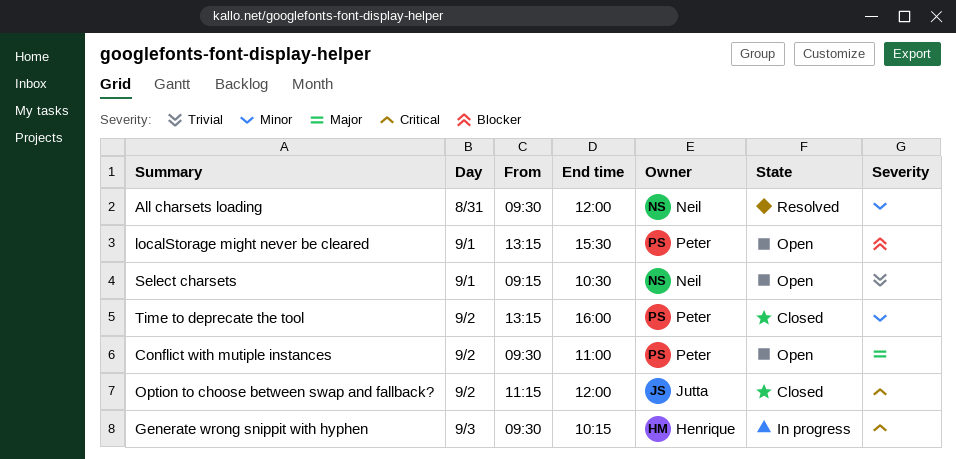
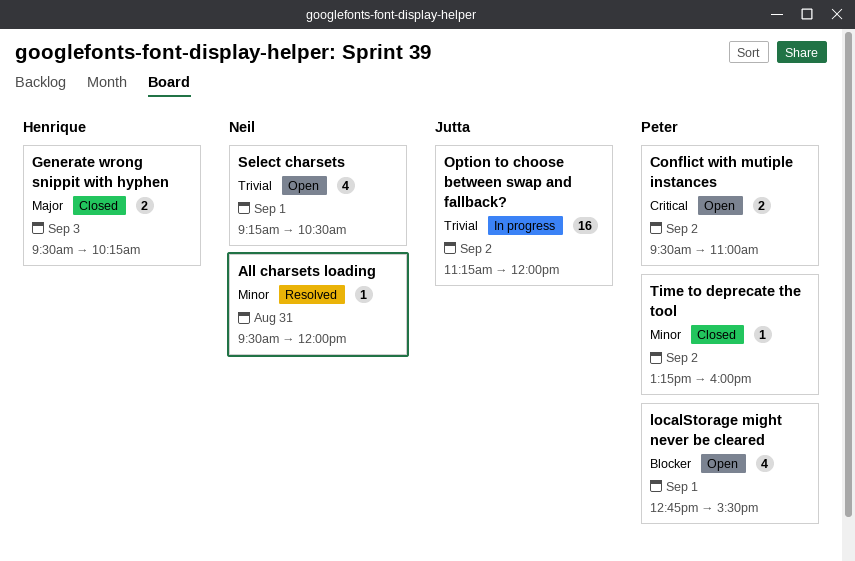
Conflict with mutiple instances, priority: Major -> Critical
Generate wrong snippit with hyphen, status: In progress -> Closed
Generate wrong snippit with hyphen, priority: Critical -> Major
localStorage might never be cleared, begins: 13:15 -> 12:45
Option to choose between swap and fallback?, status: Closed -> In progress
Option to choose between swap and fallback?, priority: Critical -> Trivial

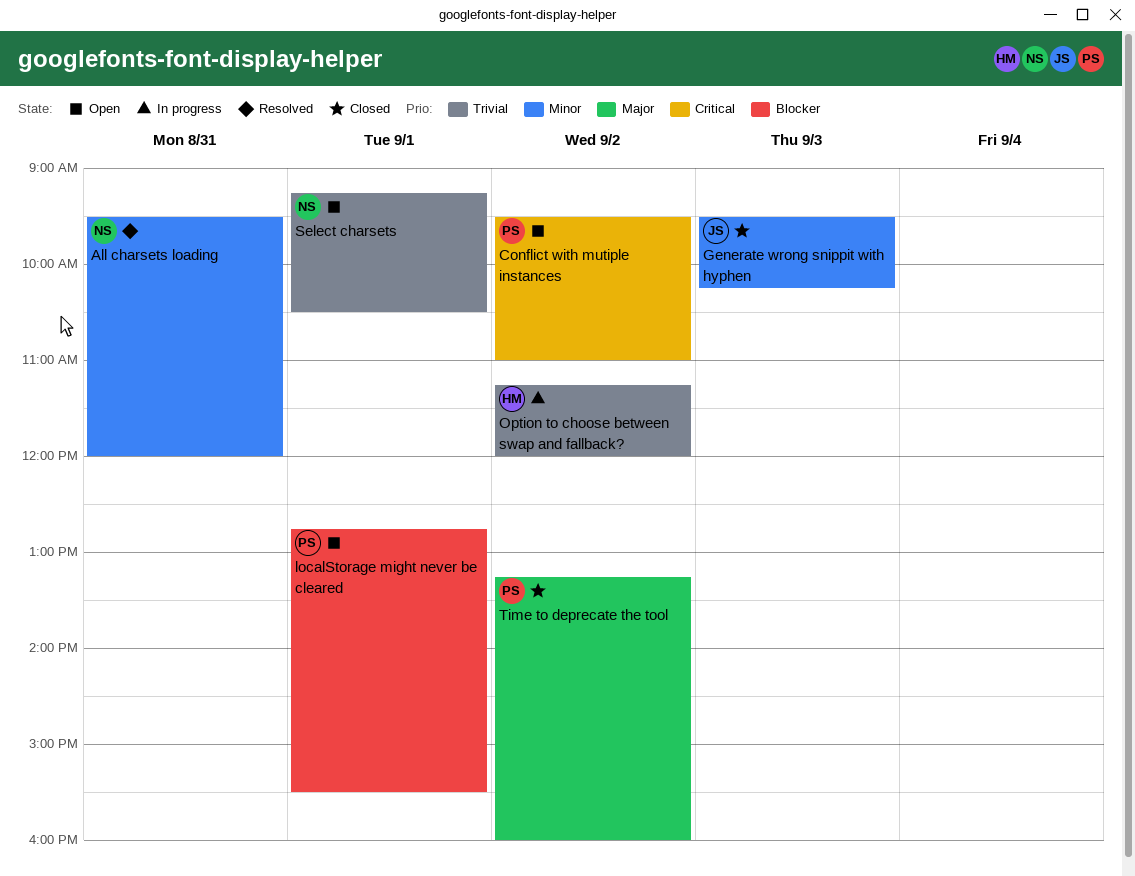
Generate wrong snippit with hyphen, owner: Henrique -> Jutta
Generate wrong snippit with hyphen, priority: Major -> Minor
Option to choose between swap and fallback?, owner: Jutta -> Henrique
Time to deprecate the tool, priority: Minor -> Major

